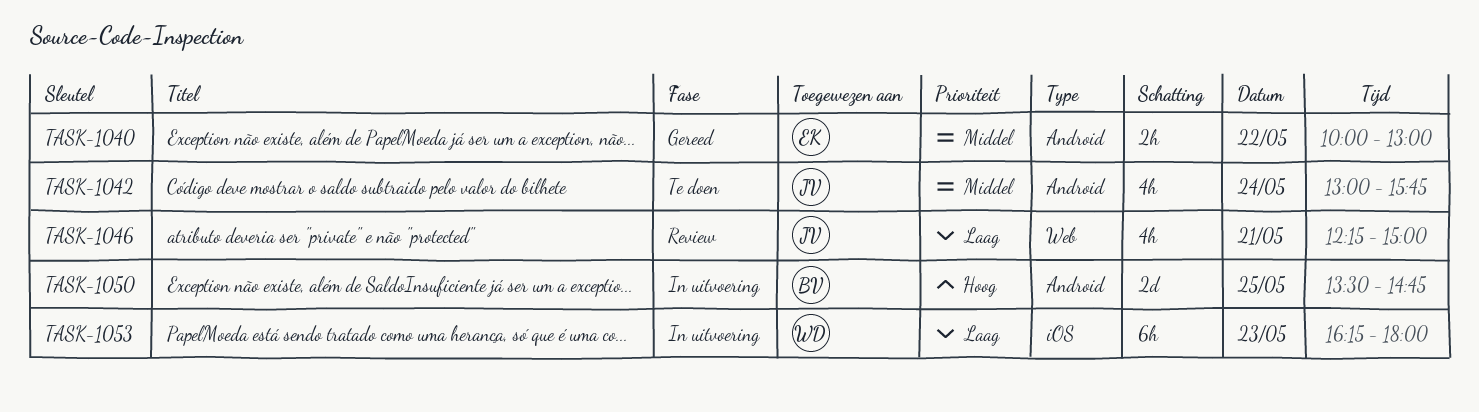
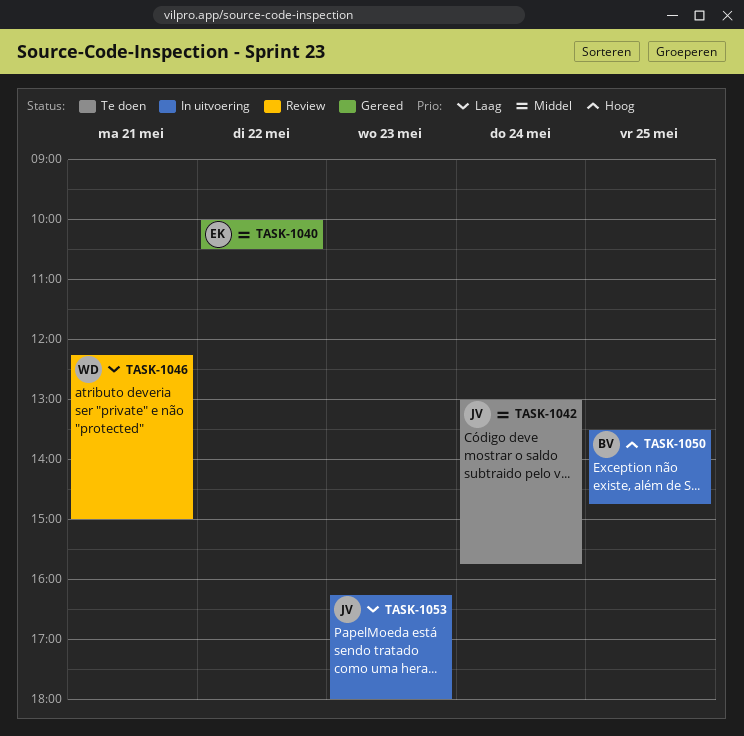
TASK-1040, ends: 13:00 -> 10:30
TASK-1046, owner: JV -> WD
TASK-1053, owner: WD -> JV

